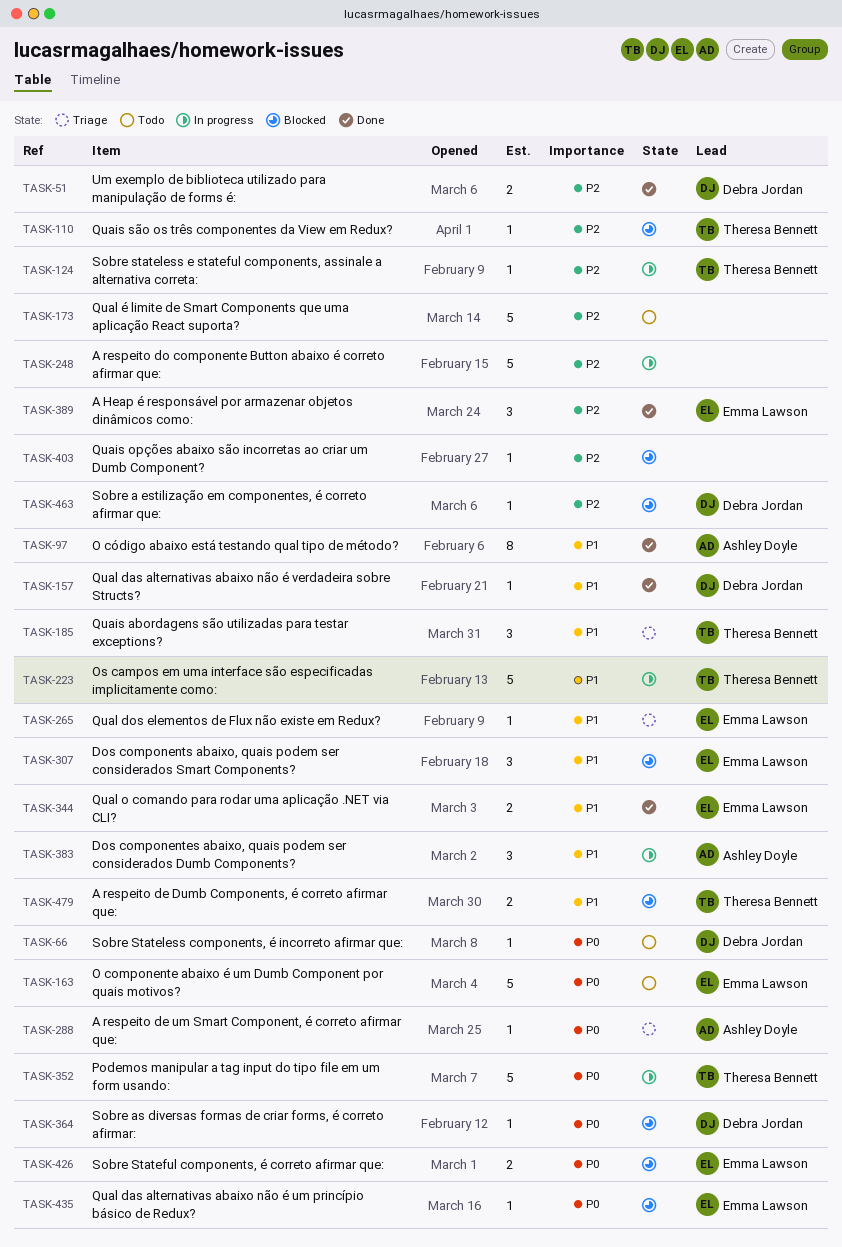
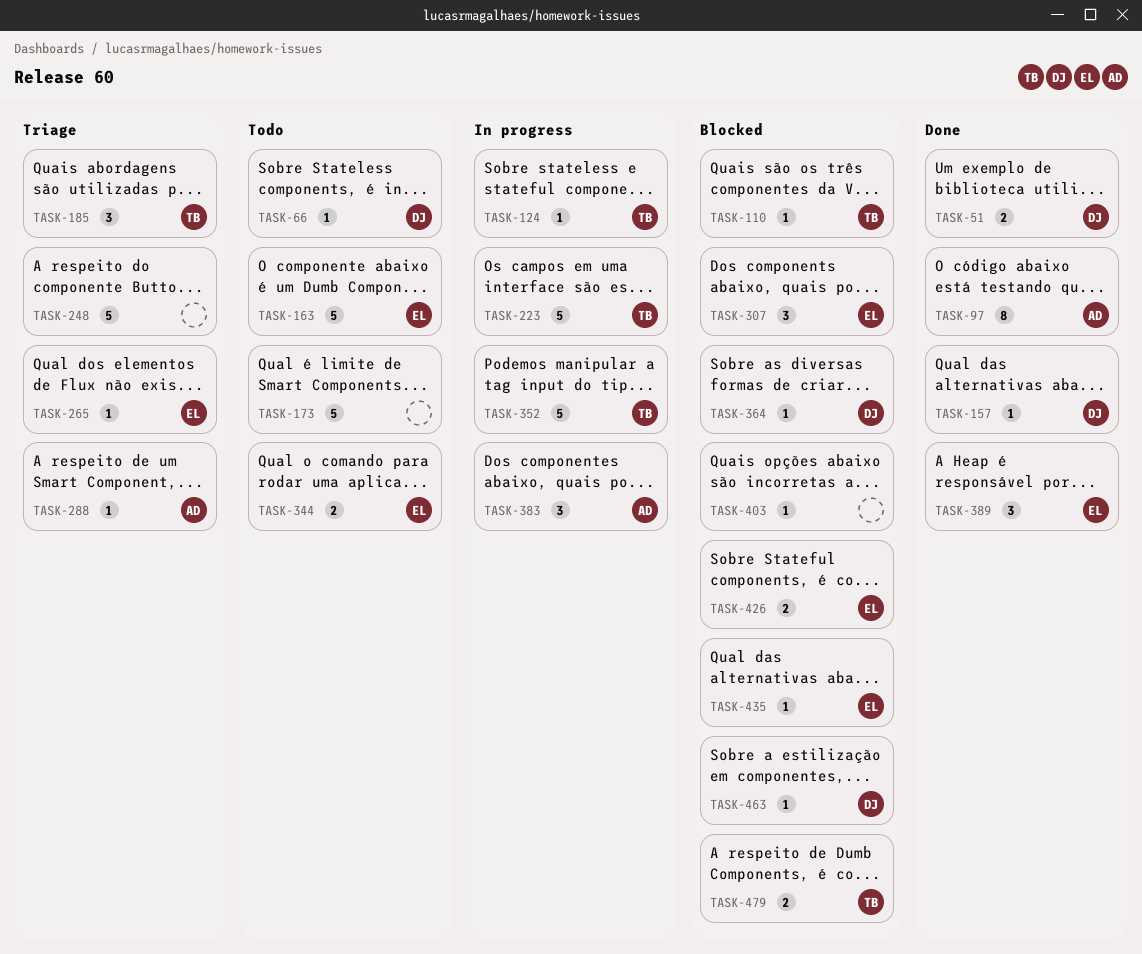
TASK-248, status: In progress -> Triage
TASK-344, status: Done -> Todo

